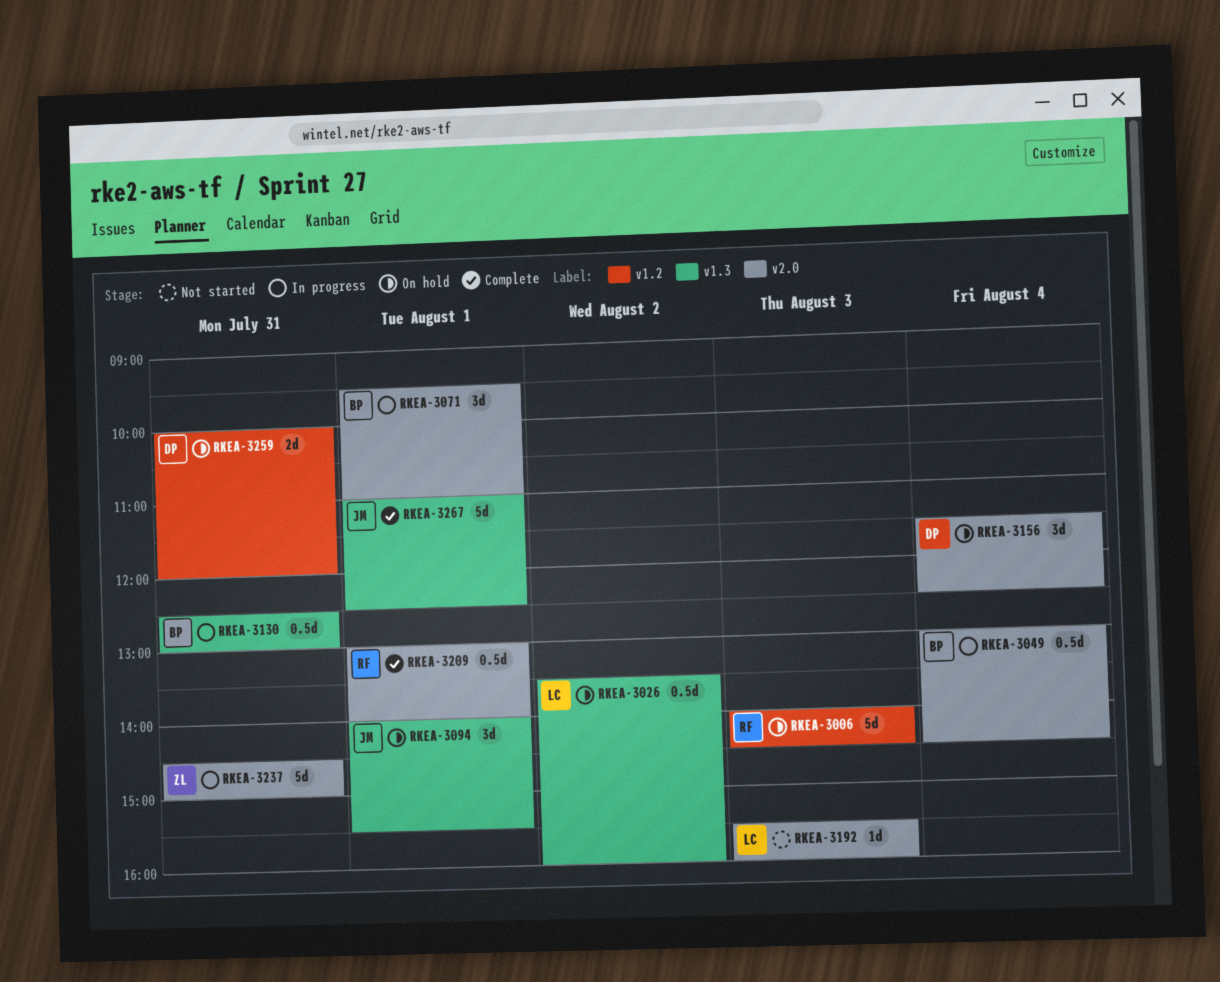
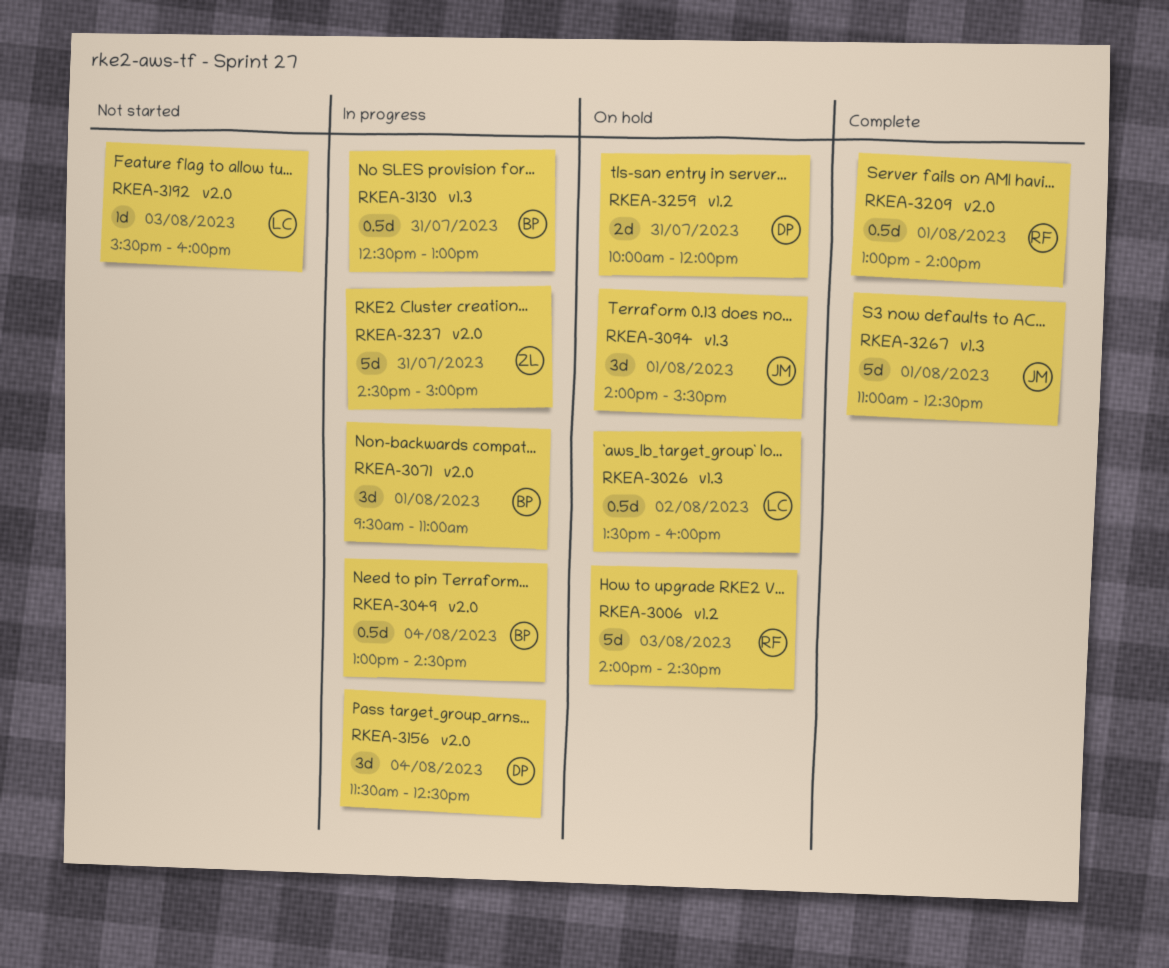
RKEA-3156, status: On hold -> In progress

